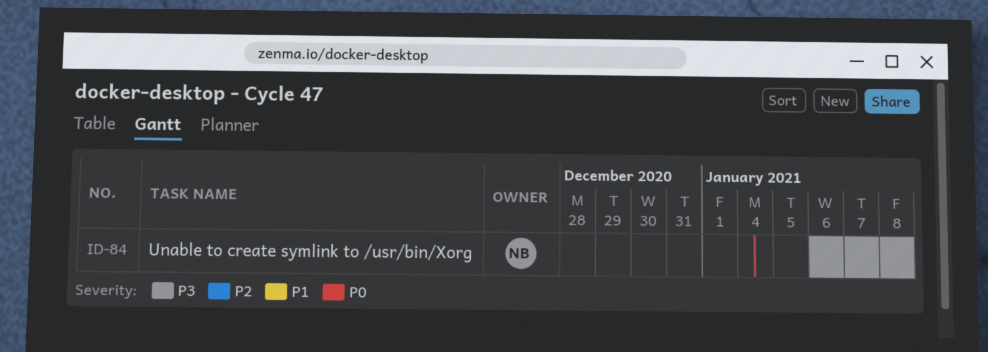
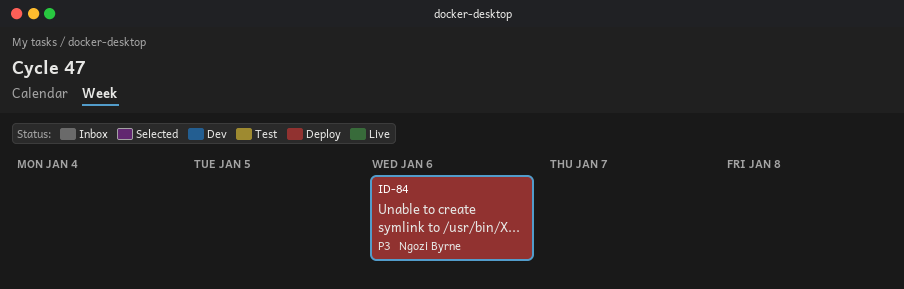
ID-84, due: Jan 8 -> Jan 6

